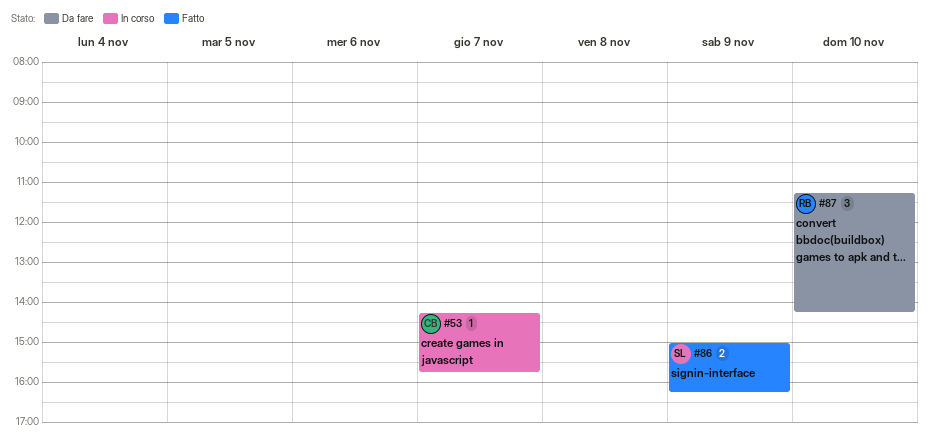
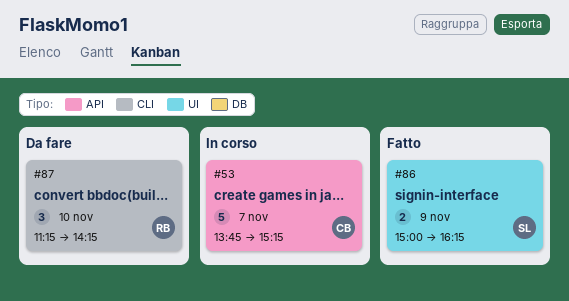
#53, estimate: 1 -> 5
#53, begins: 14:15 -> 13:45
#53, ends: 15:45 -> 15:15

